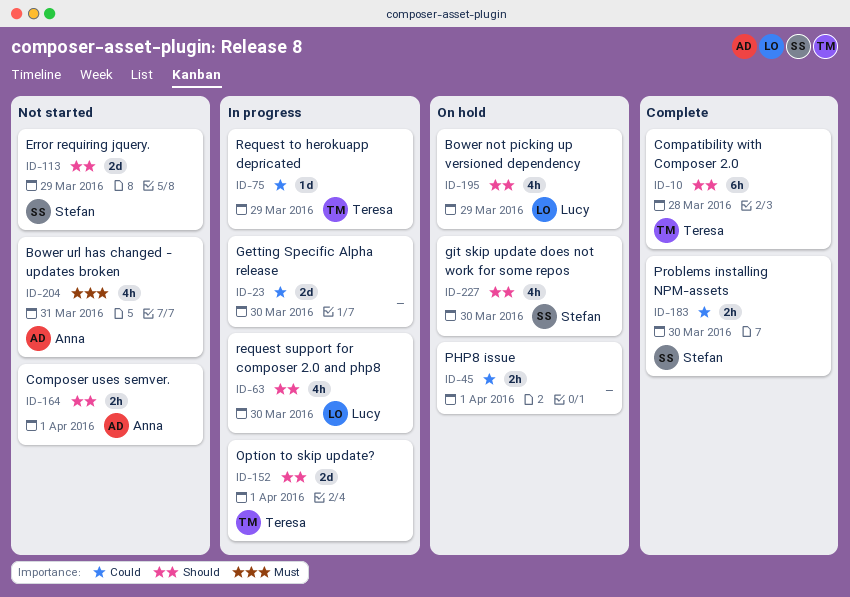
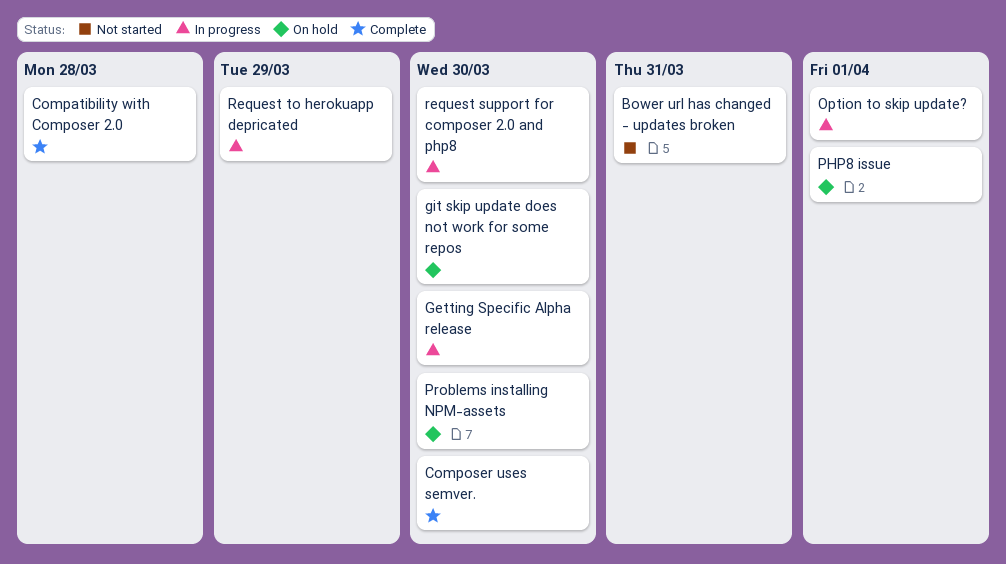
Bower not picking up versioned dependency: present -> none
Composer uses semver., status: Not started -> Complete
Composer uses semver., due: Apr 1 -> Mar 30
Error requiring jquery.: present -> none
Problems installing NPM-assets, status: Complete -> On hold

